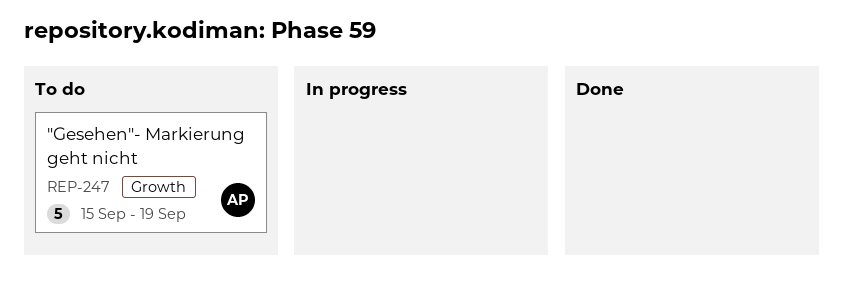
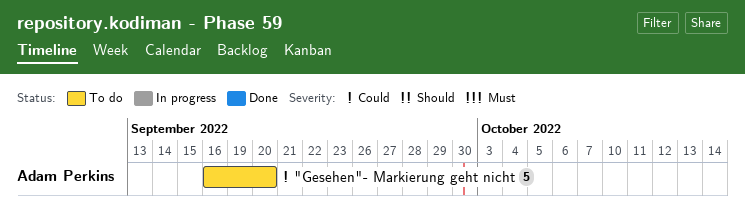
"Gesehen"- Markierung geht nicht, start: Sep 15 -> Sep 16
"Gesehen"- Markierung geht nicht, due: Sep 19 -> Sep 20

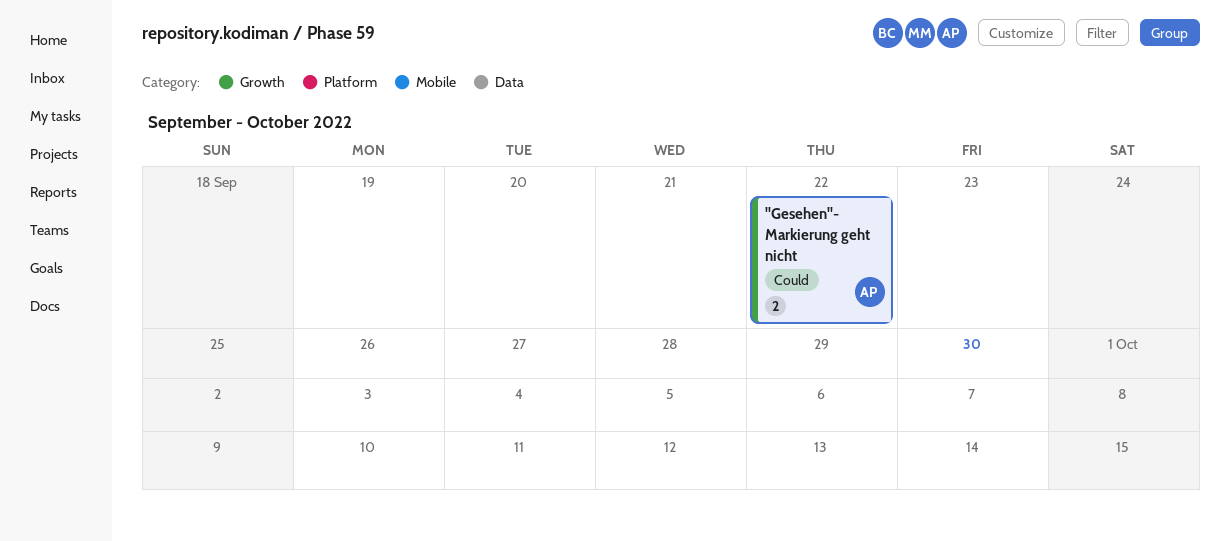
"Gesehen"- Markierung geht nicht, estimate: 5 -> 2
"Gesehen"- Markierung geht nicht, due: Sep 20 -> Sep 22

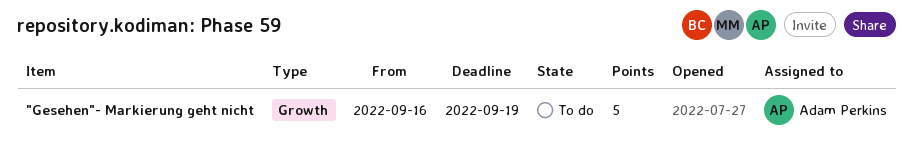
"Gesehen"- Markierung geht nicht, estimate: 2 -> 5
"Gesehen"- Markierung geht nicht, due: Sep 22 -> Sep 19

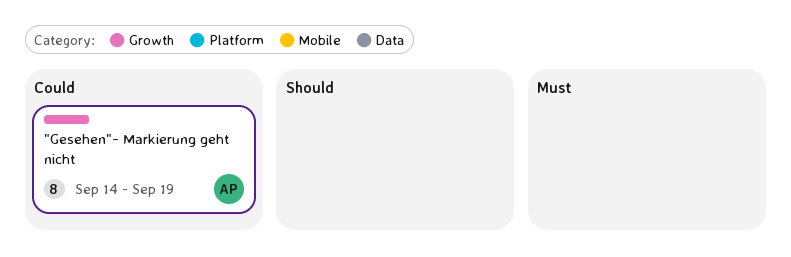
"Gesehen"- Markierung geht nicht, estimate: 5 -> 8
"Gesehen"- Markierung geht nicht, start: Sep 16 -> Sep 14

